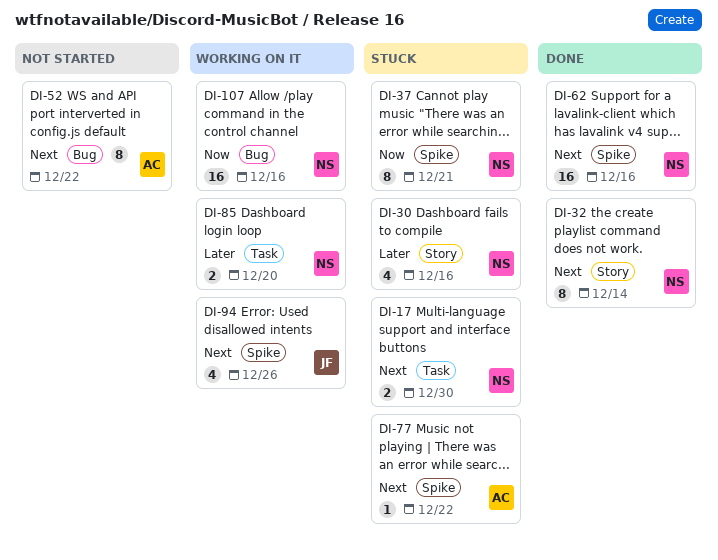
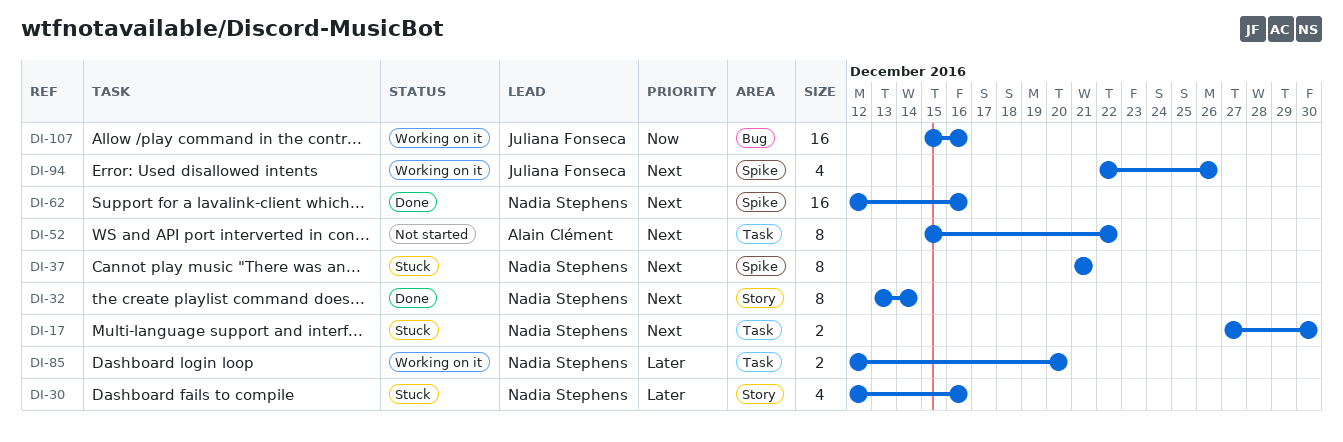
DI-37, priority: Now -> Next
DI-52, label: Bug -> Task
DI-77: present -> none
DI-107, owner: Nadia Stephens -> Juliana Fonseca

